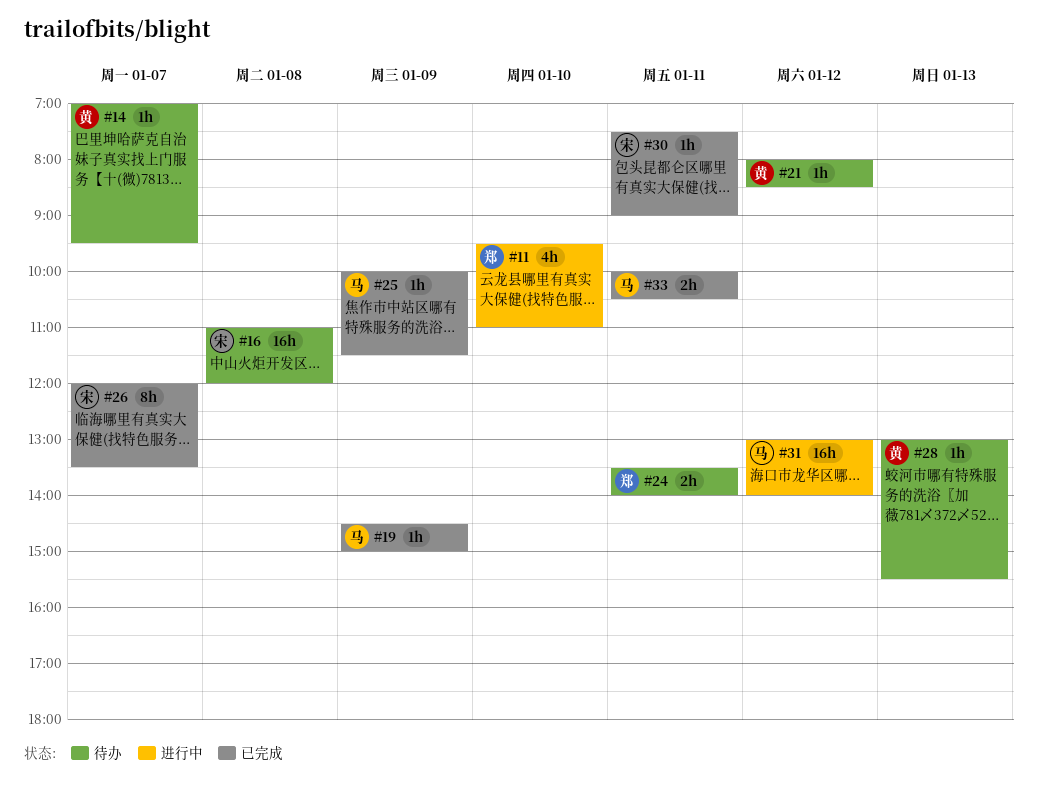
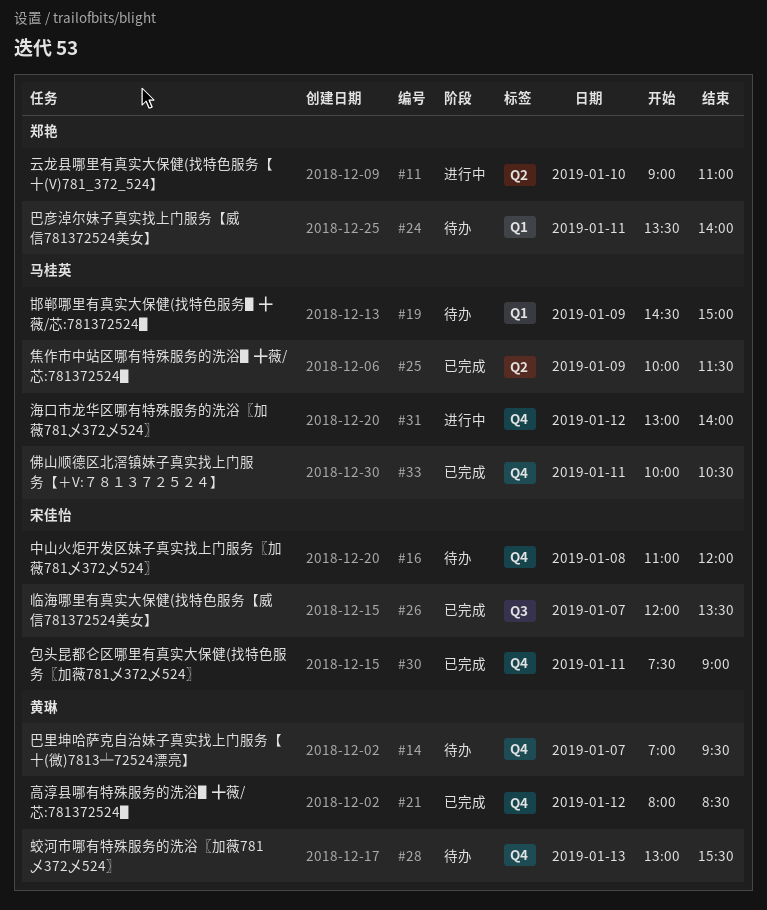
#11, begins: 09:30 -> 09:00
#19, status: 已完成 -> 待办
#21, status: 待办 -> 已完成

